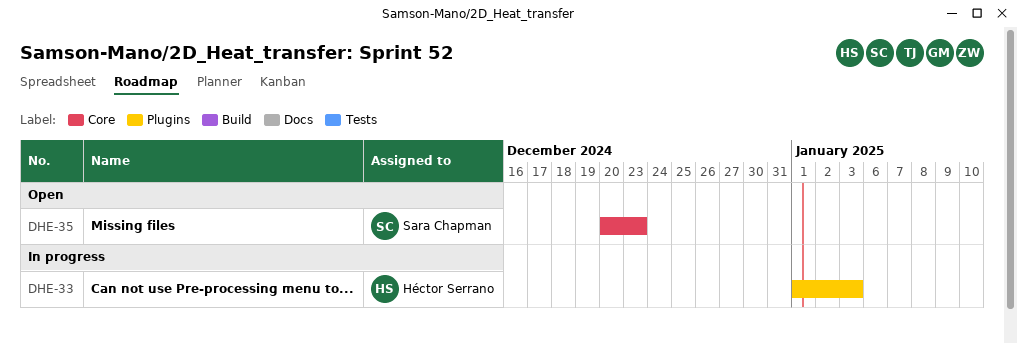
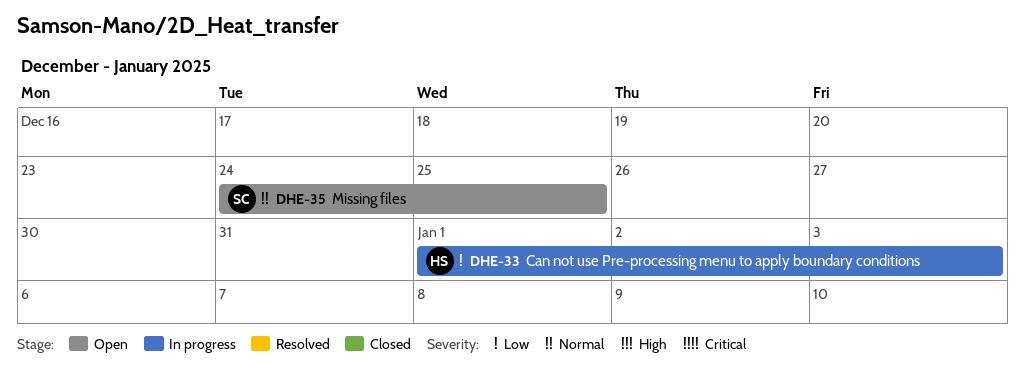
DHE-35, start: Dec 20 -> Dec 24
DHE-35, due: Dec 23 -> Dec 25

